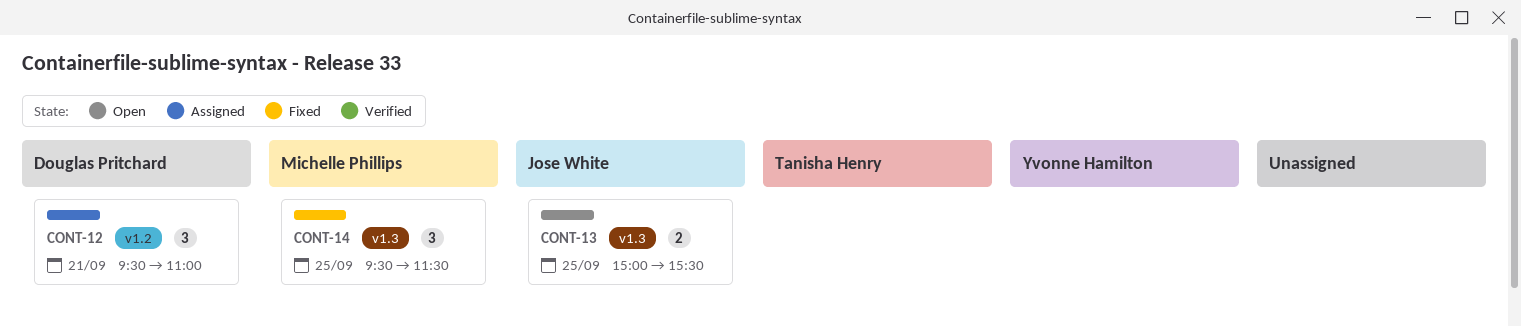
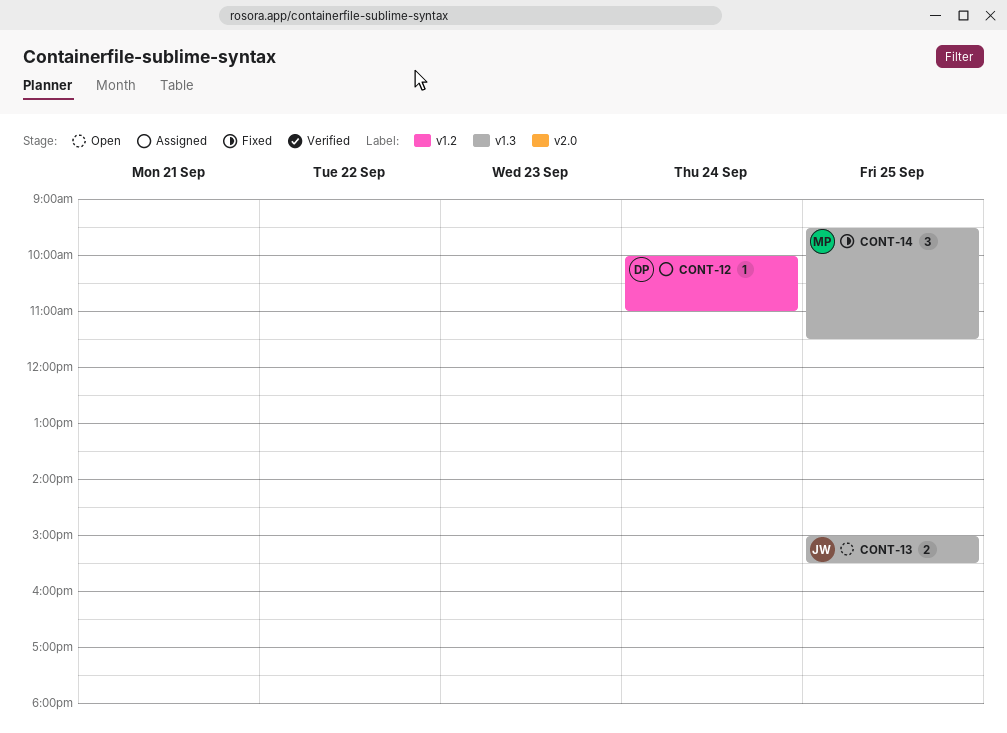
CONT-12, estimate: 3 -> 1
CONT-12, day: Sep 21 -> Sep 24
CONT-12, begins: 09:30 -> 10:00

